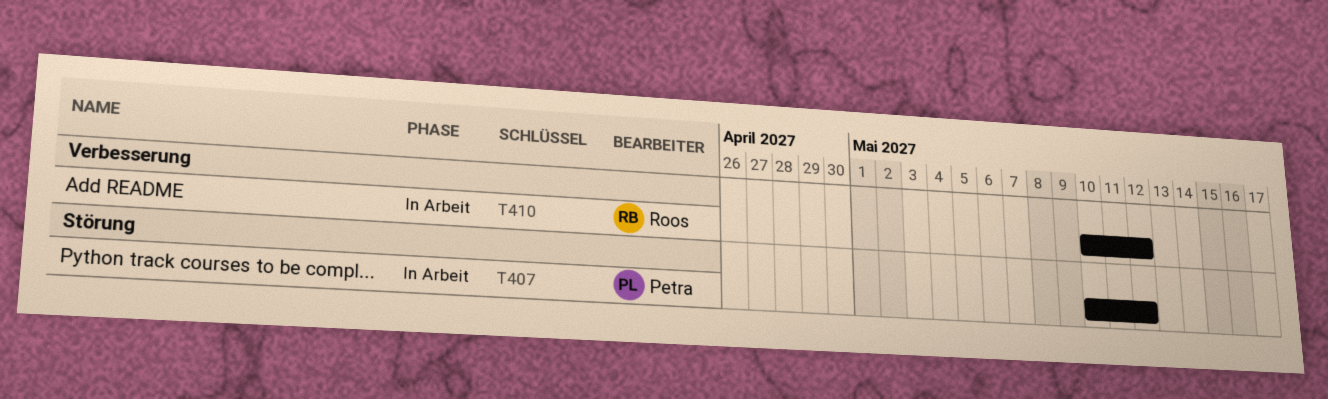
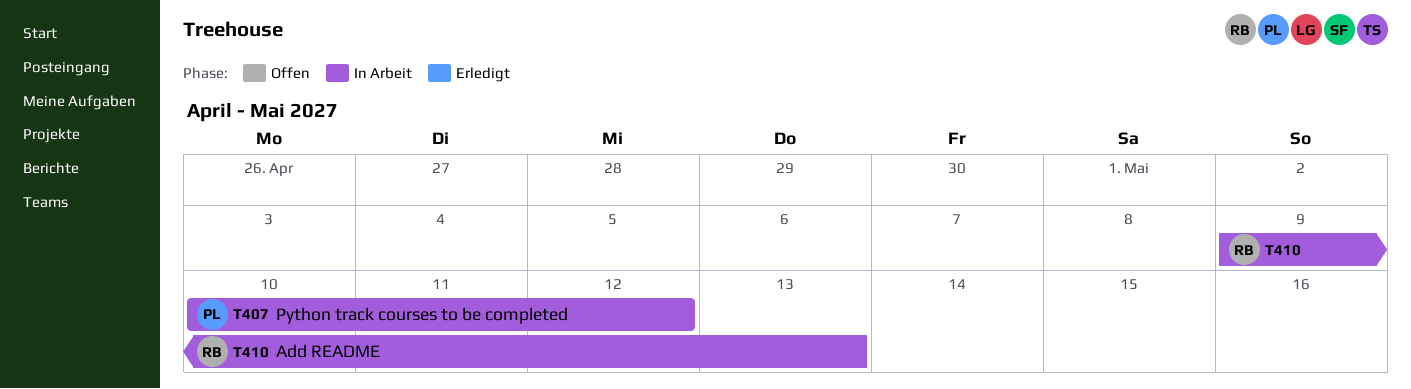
T410, start: May 10 -> May 9
T410, due: May 12 -> May 13

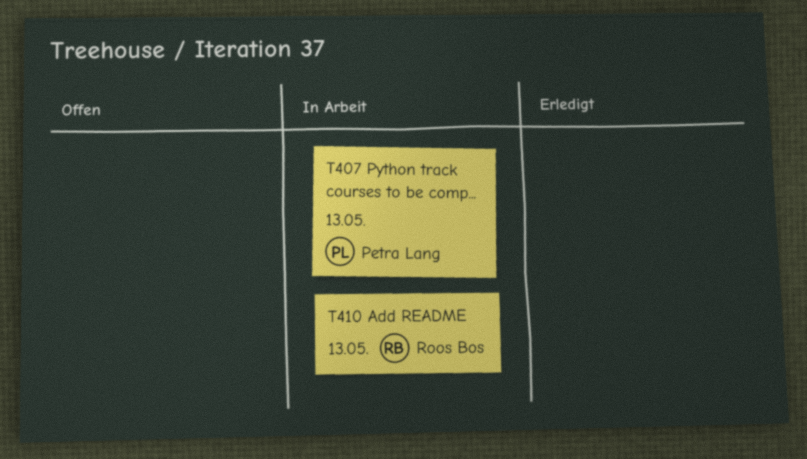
T407, due: May 12 -> May 13

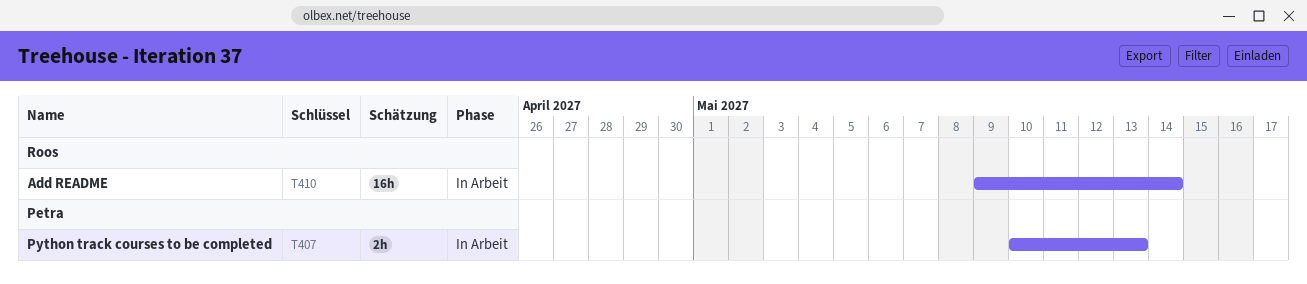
T410, due: May 13 -> May 14

